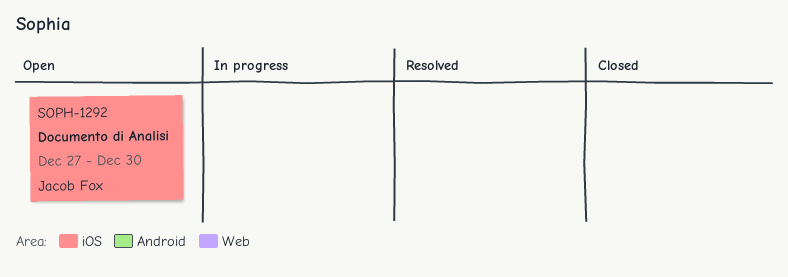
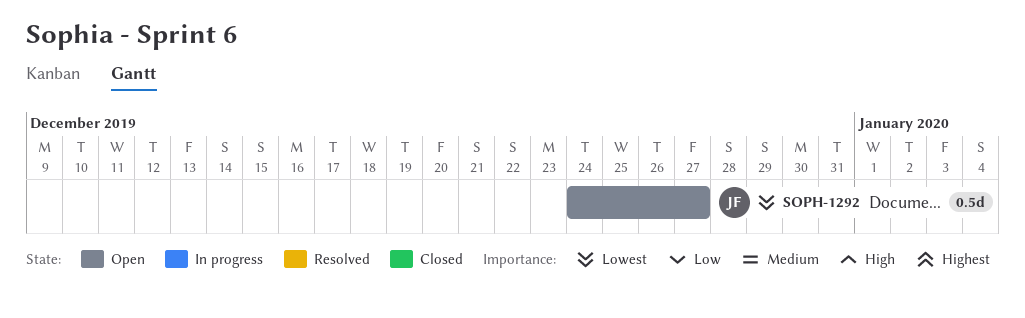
SOPH-1292, start: Dec 27 -> Dec 24
SOPH-1292, due: Dec 30 -> Dec 27

